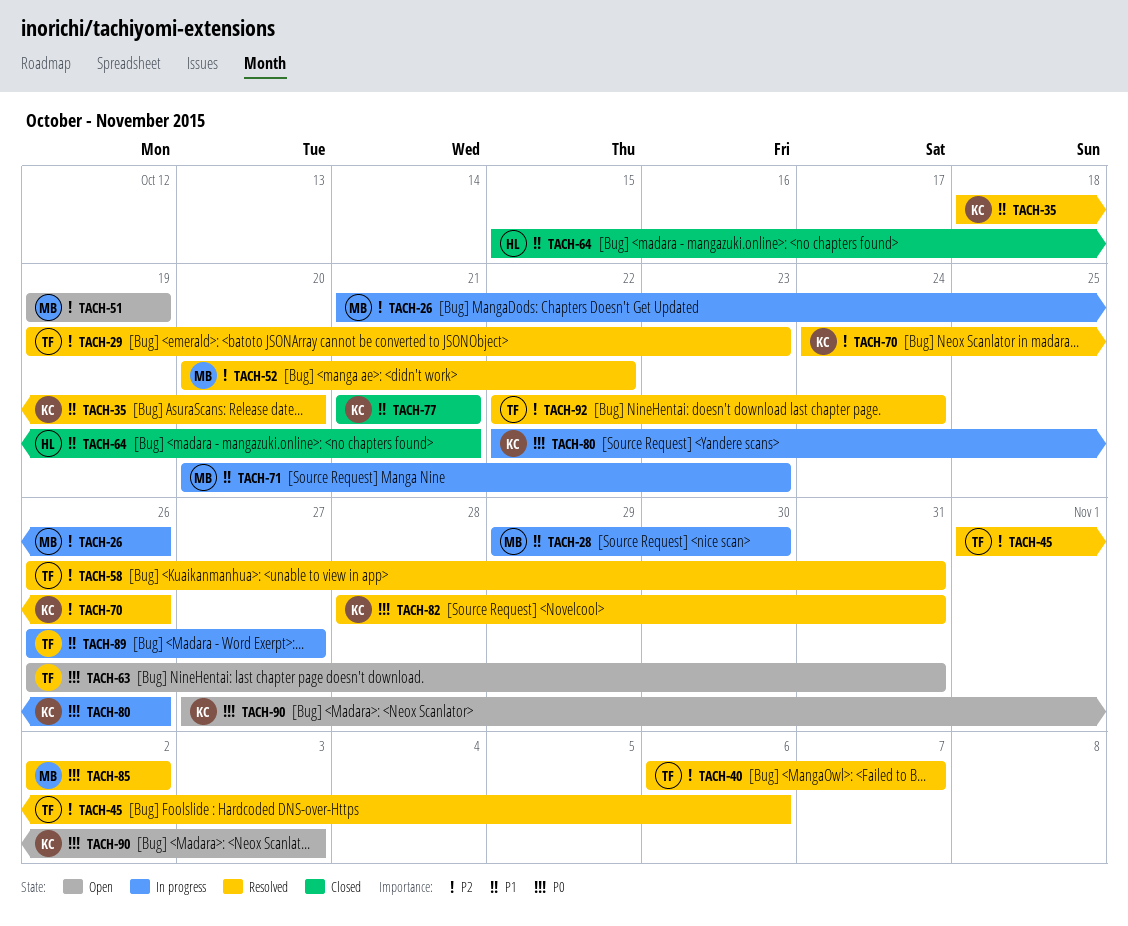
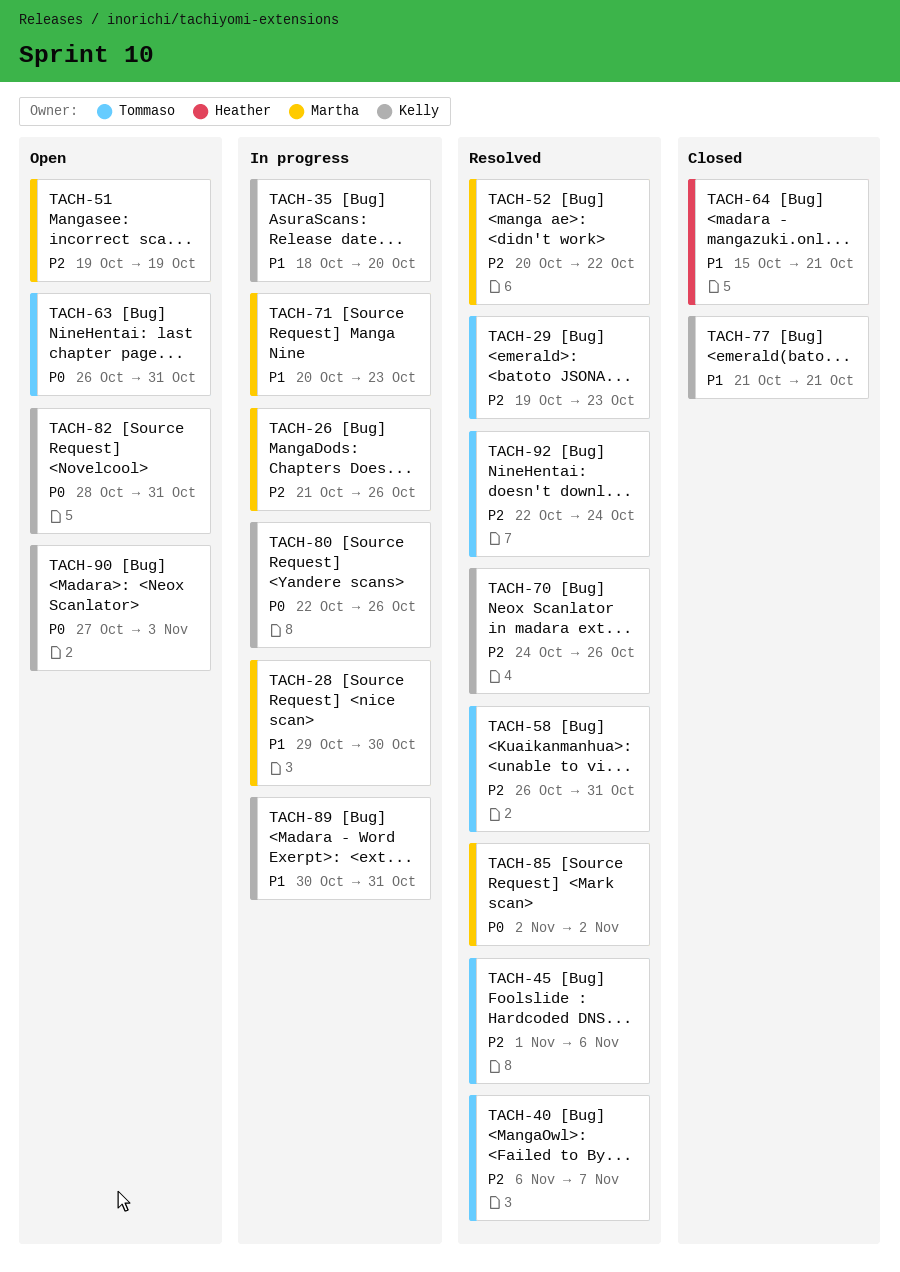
TACH-35, status: Resolved -> In progress
TACH-82, status: Resolved -> Open
TACH-89, owner: Tommaso -> Kelly
TACH-89, start: Oct 26 -> Oct 30
TACH-89, due: Oct 27 -> Oct 31

